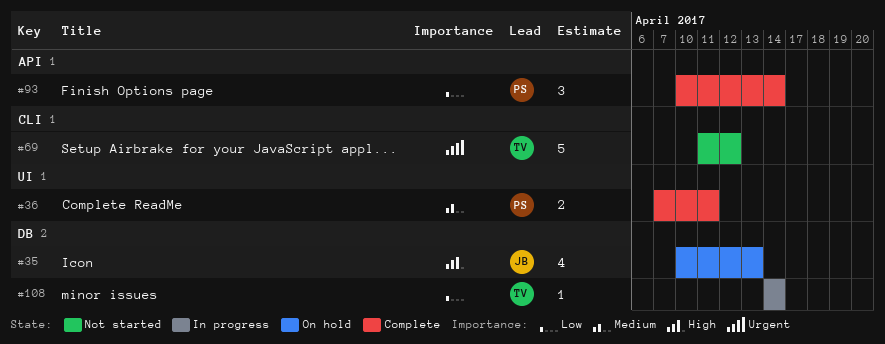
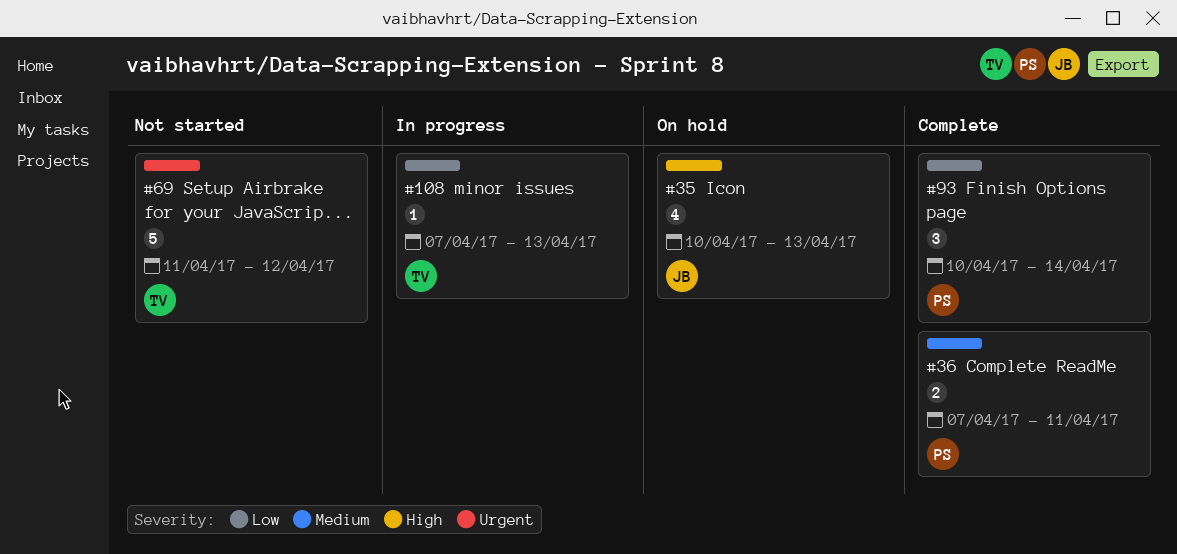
#108, start: Apr 14 -> Apr 7
#108, due: Apr 14 -> Apr 13

